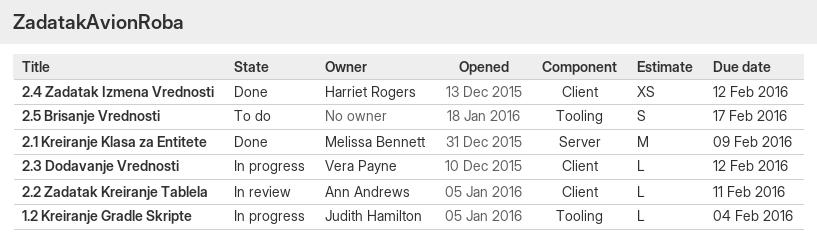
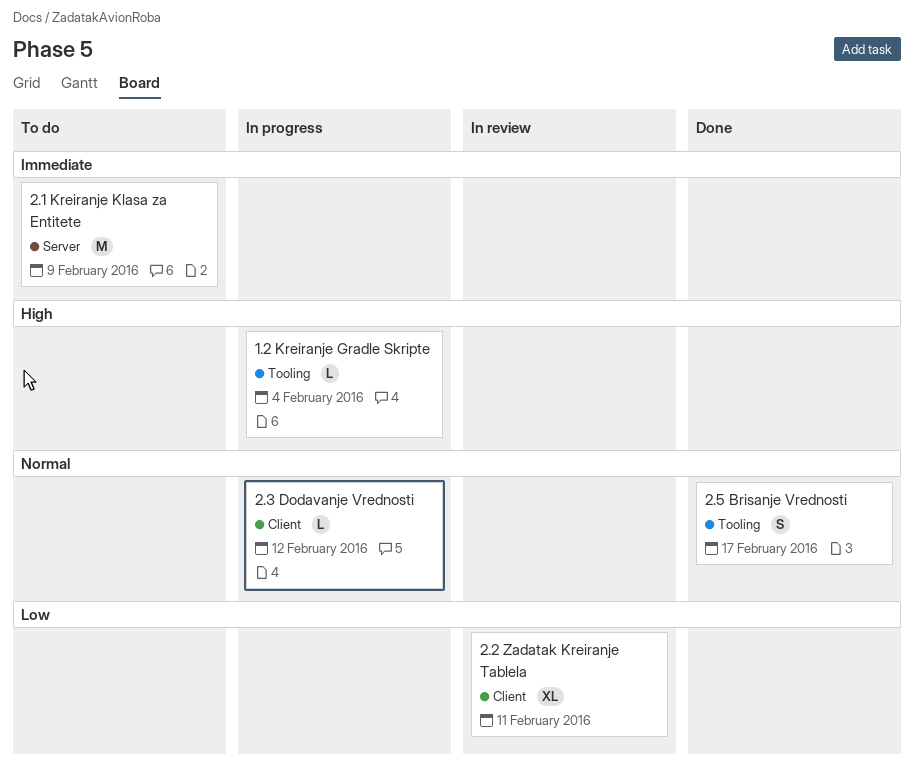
2.1 Kreiranje Klasa za Entitete, status: Done -> To do
2.2 Zadatak Kreiranje Tablela, estimate: L -> XL
2.4 Zadatak Izmena Vrednosti: present -> none
2.5 Brisanje Vrednosti, status: To do -> Done

